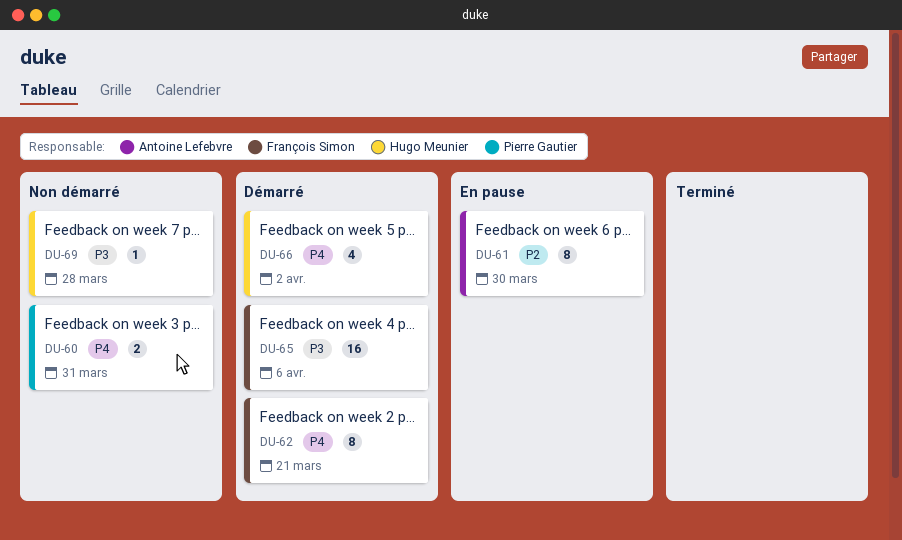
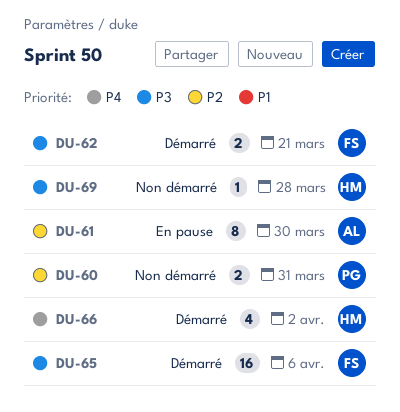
DU-60, priority: P4 -> P2
DU-62, priority: P4 -> P3
DU-62, estimate: 8 -> 2

